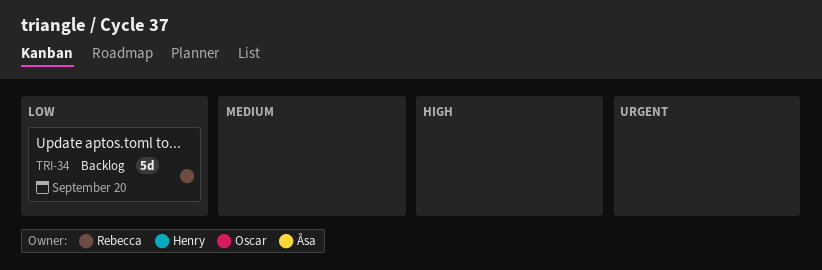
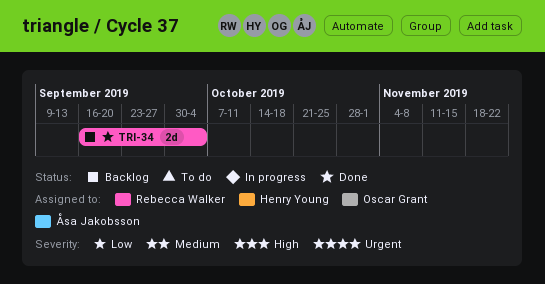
TRI-34, estimate: 5d -> 2d
TRI-34, due: Sep 20 -> Oct 4

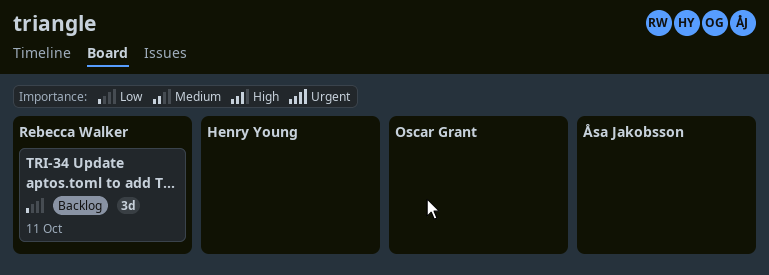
TRI-34, estimate: 2d -> 3d
TRI-34, due: Oct 4 -> Oct 11

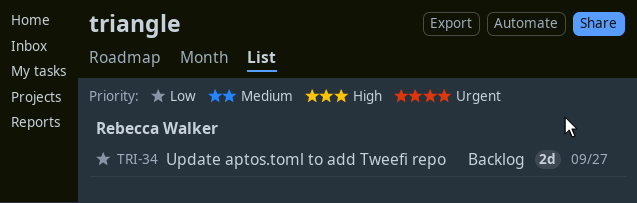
TRI-34, estimate: 3d -> 2d
TRI-34, due: Oct 11 -> Sep 27

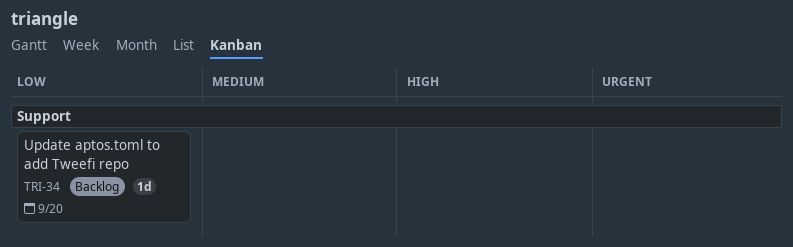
TRI-34, estimate: 2d -> 1d
TRI-34, due: Sep 27 -> Sep 20

